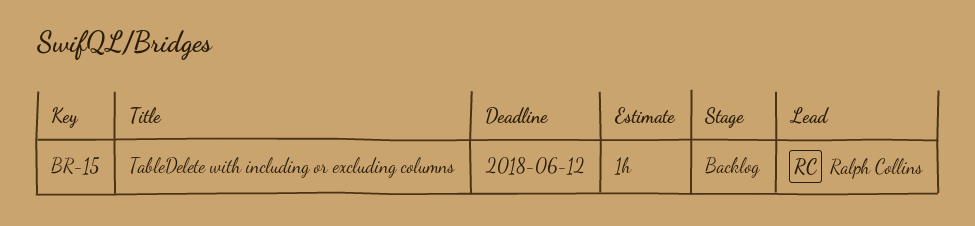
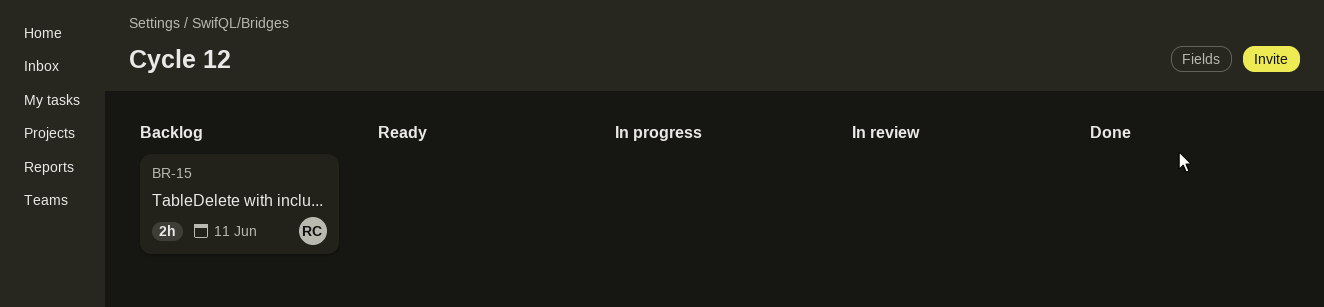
BR-15, estimate: 1h -> 2h
BR-15, due: Jun 12 -> Jun 11

